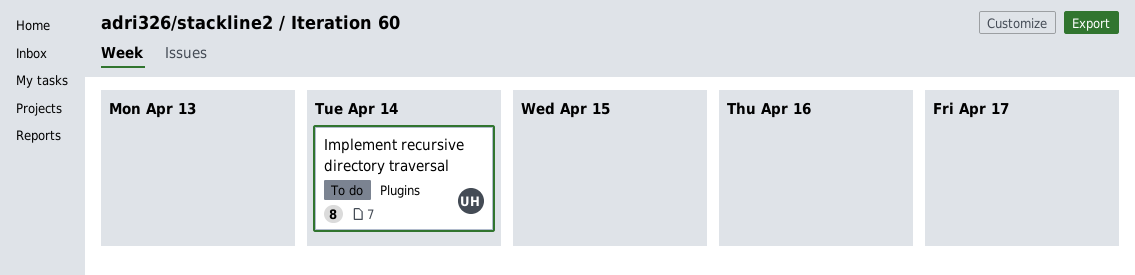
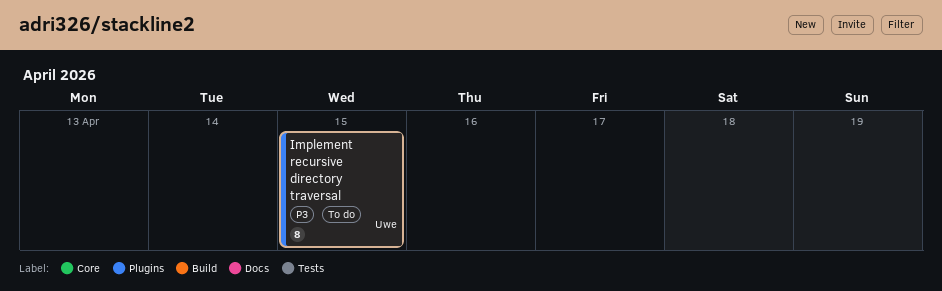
Implement recursive directory traversal, due: Apr 14 -> Apr 15

